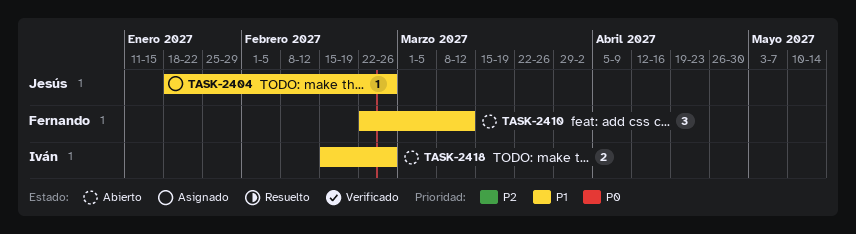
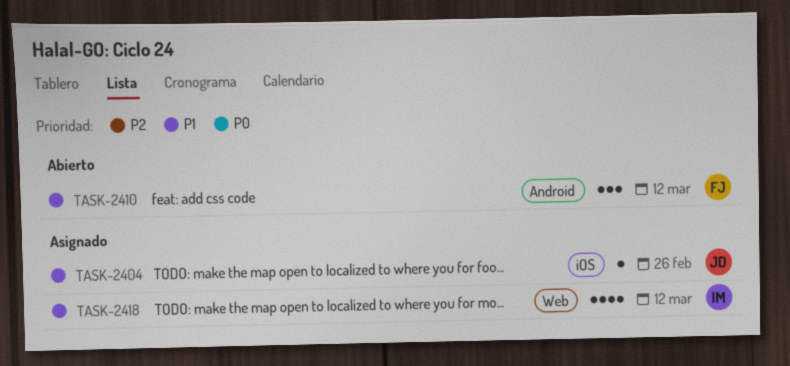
TASK-2418, status: Abierto -> Asignado
TASK-2418, estimate: 2 -> 4
TASK-2418, due: Feb 26 -> Mar 12

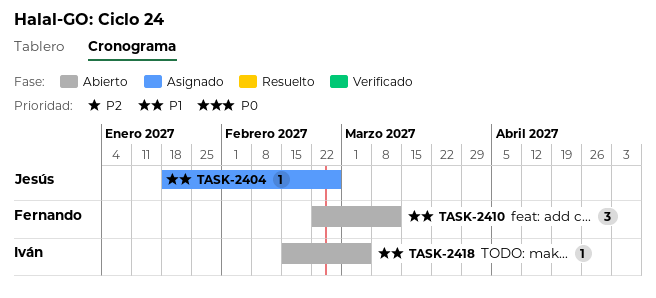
TASK-2418, status: Asignado -> Abierto
TASK-2418, estimate: 4 -> 1
TASK-2418, due: Mar 12 -> Mar 5

